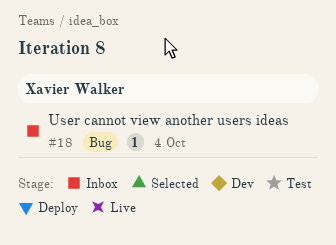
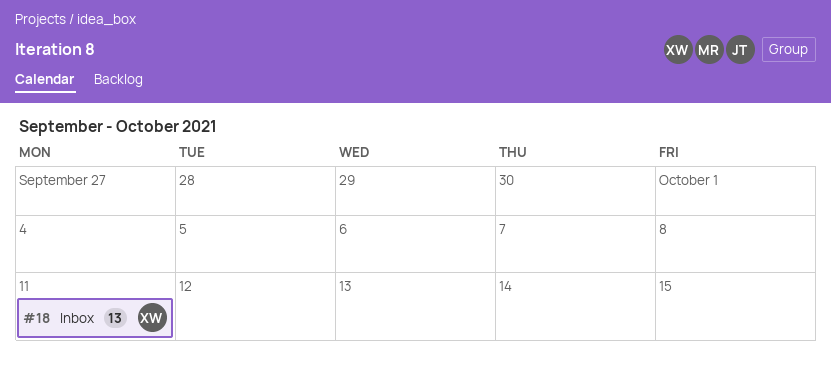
#18, estimate: 1 -> 13
#18, due: Oct 4 -> Oct 11

